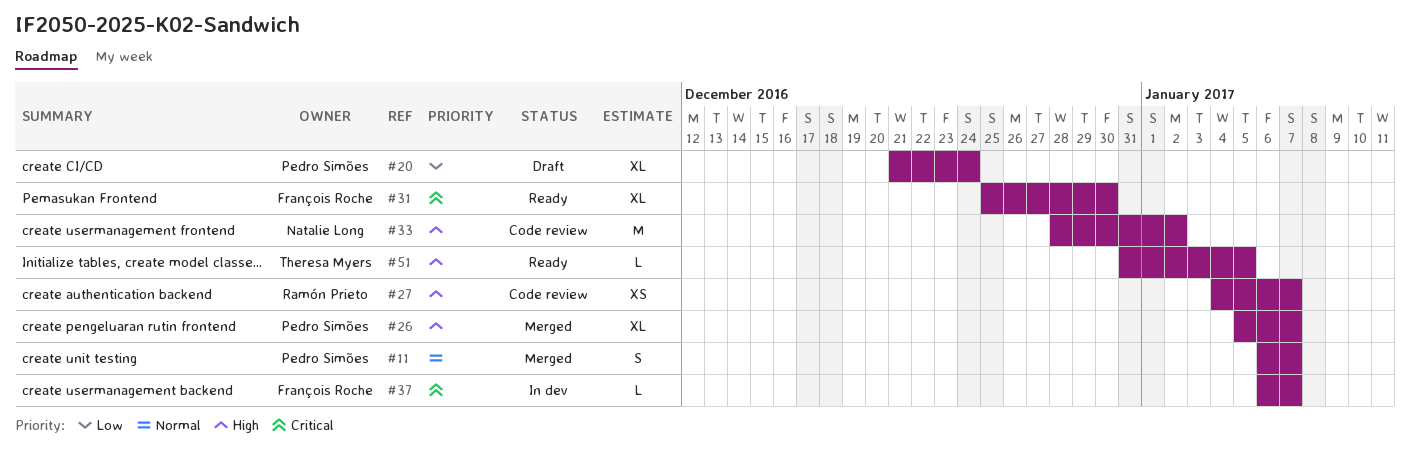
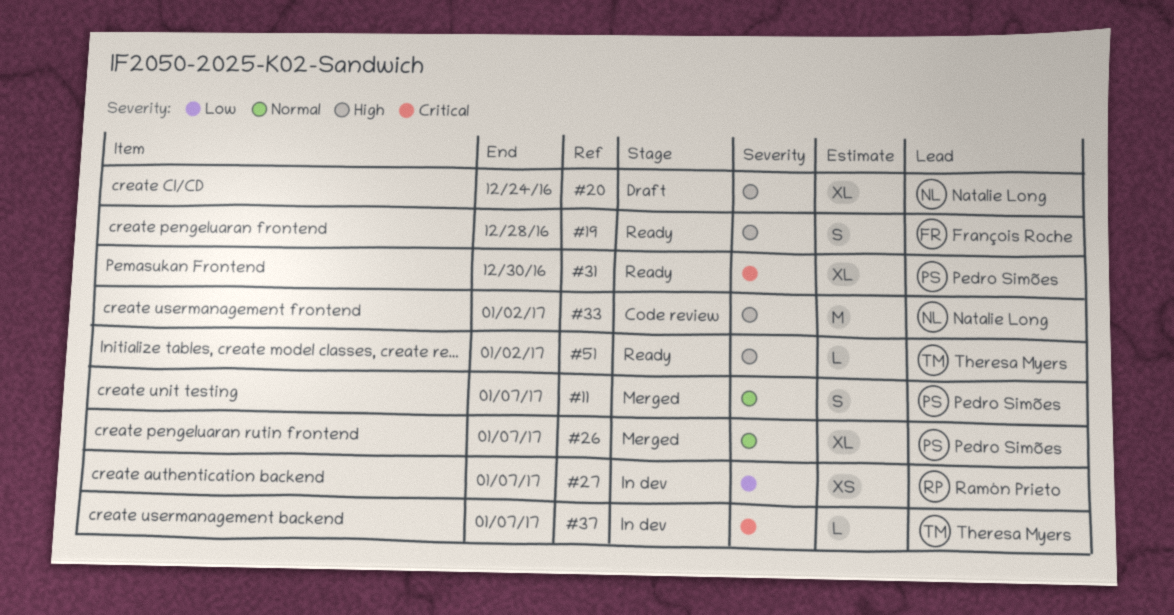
#19: none -> present
#20, owner: Pedro Simões -> Natalie Long
#20, priority: Low -> High
#26, priority: High -> Normal
#27, status: Code review -> In dev
#27, priority: High -> Low
#31, owner: François Roche -> Pedro Simões
#37, owner: François Roche -> Theresa Myers
#51, due: Jan 5 -> Jan 2

